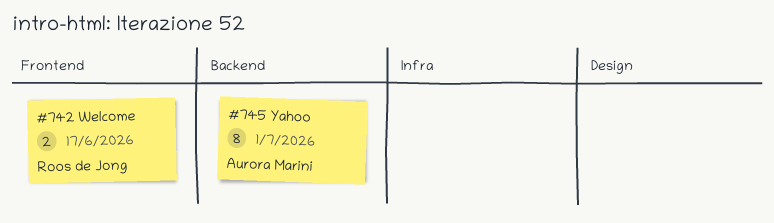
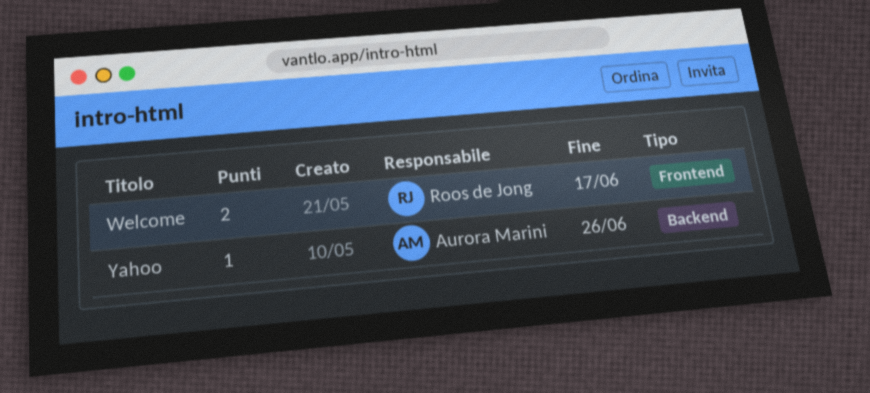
Yahoo, estimate: 8 -> 1
Yahoo, due: Jul 1 -> Jun 26

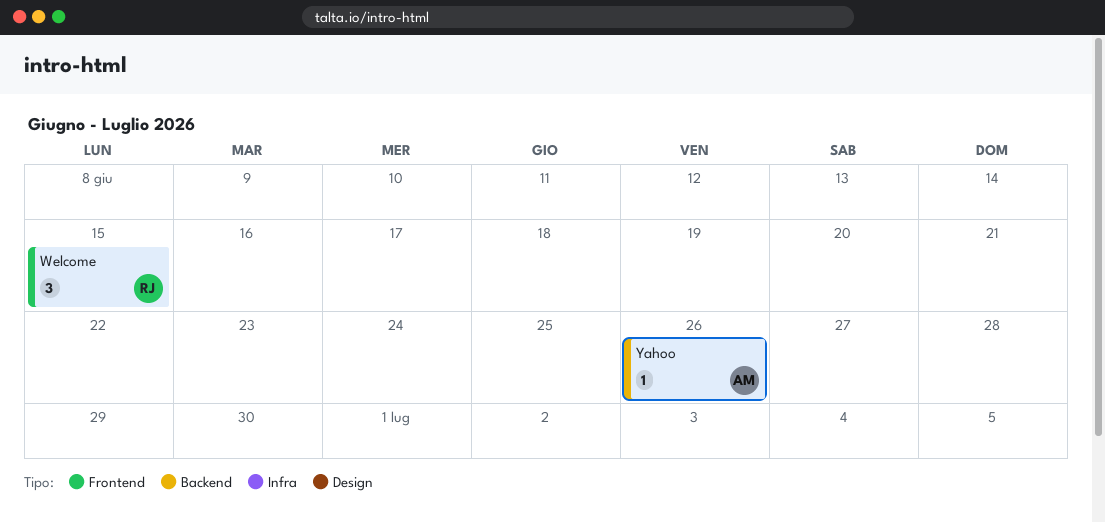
Welcome, estimate: 2 -> 3
Welcome, due: Jun 17 -> Jun 15

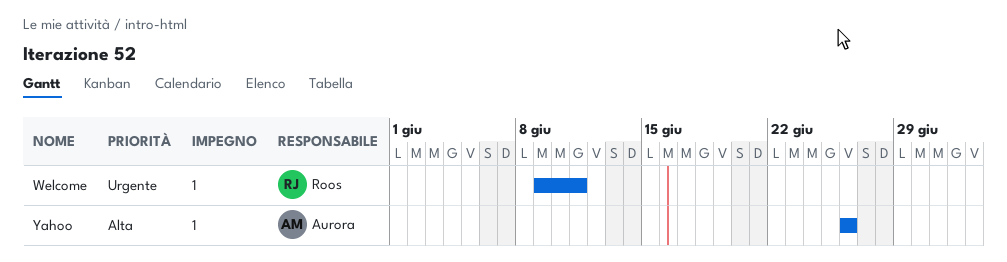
Welcome, estimate: 3 -> 1
Welcome, due: Jun 15 -> Jun 11

